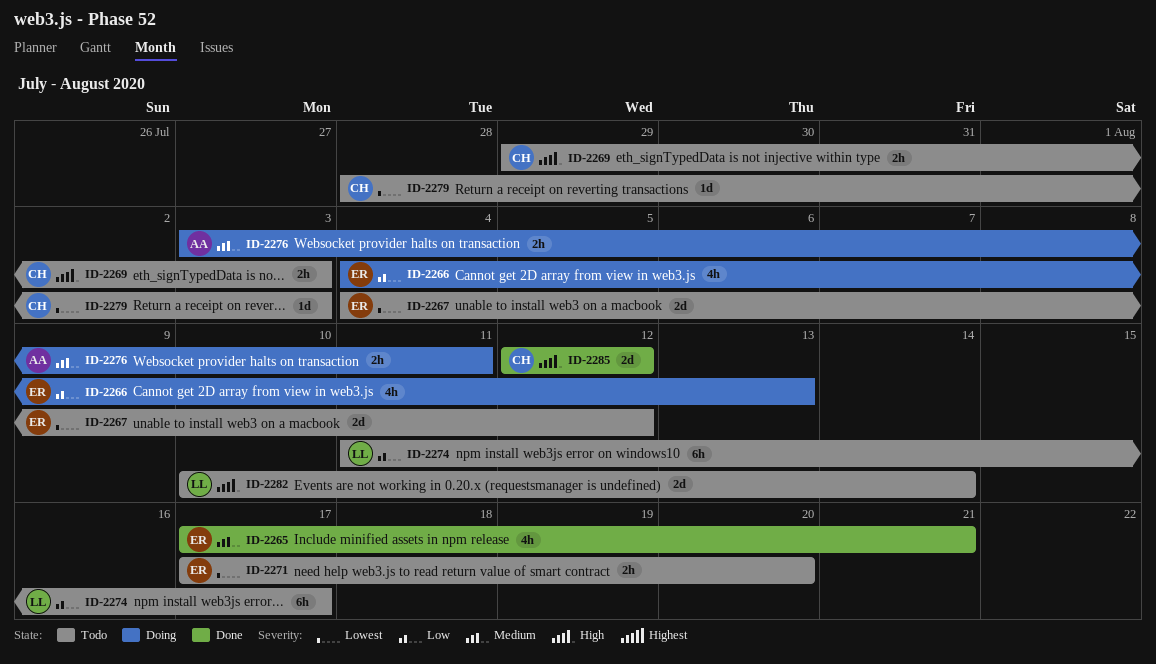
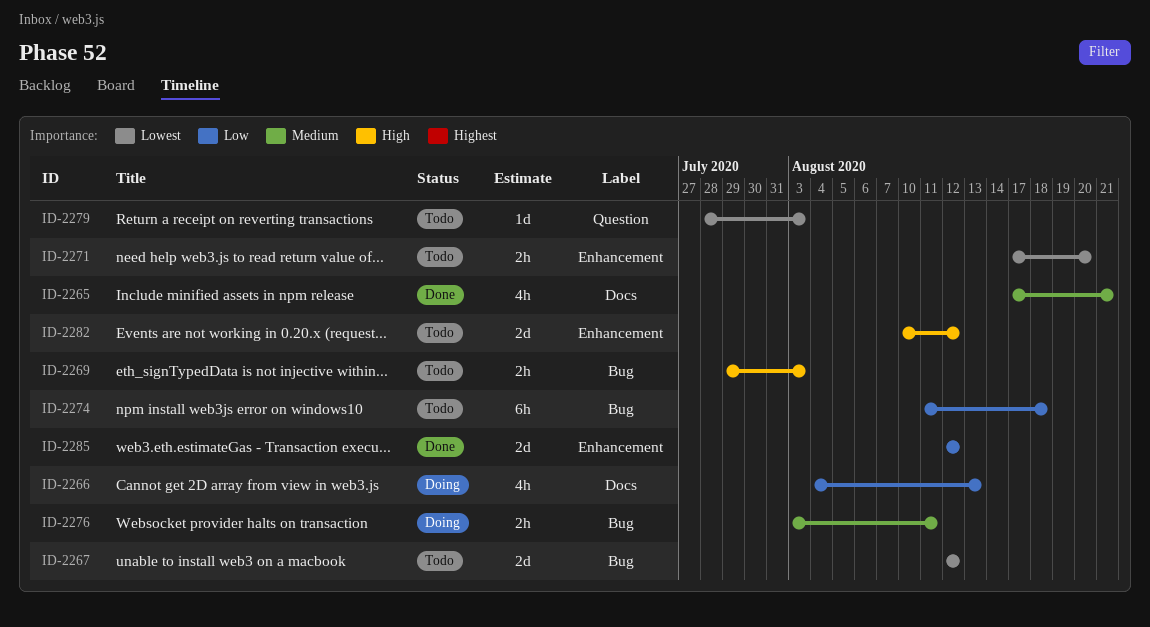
ID-2267, start: Aug 4 -> Aug 12
ID-2274, due: Aug 17 -> Aug 18
ID-2282, due: Aug 14 -> Aug 12
ID-2285, priority: High -> Low

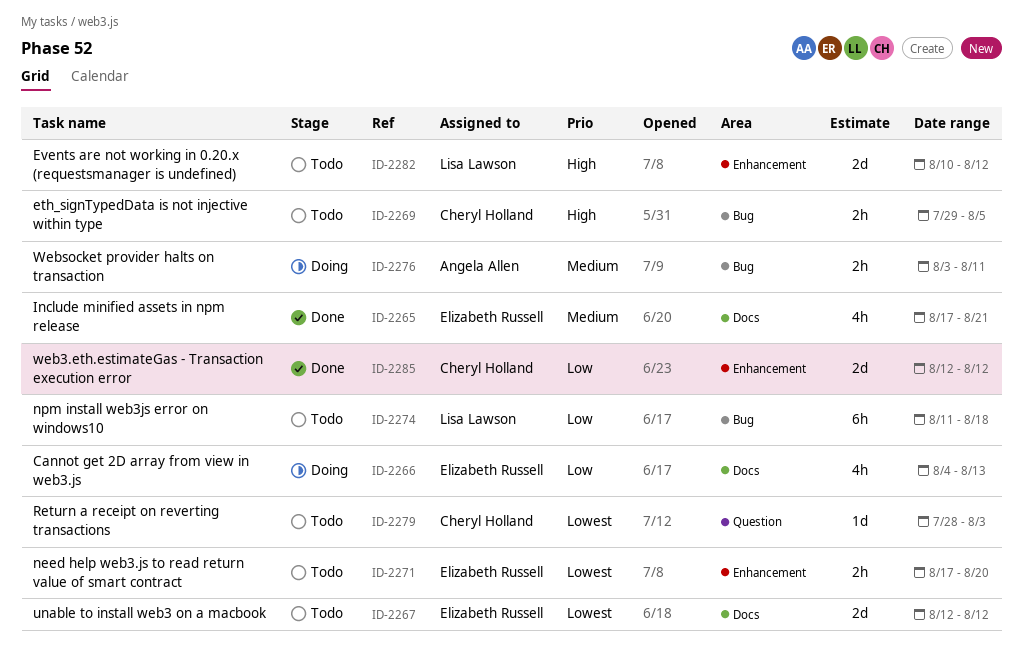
ID-2267, label: Bug -> Docs
ID-2269, due: Aug 3 -> Aug 5

